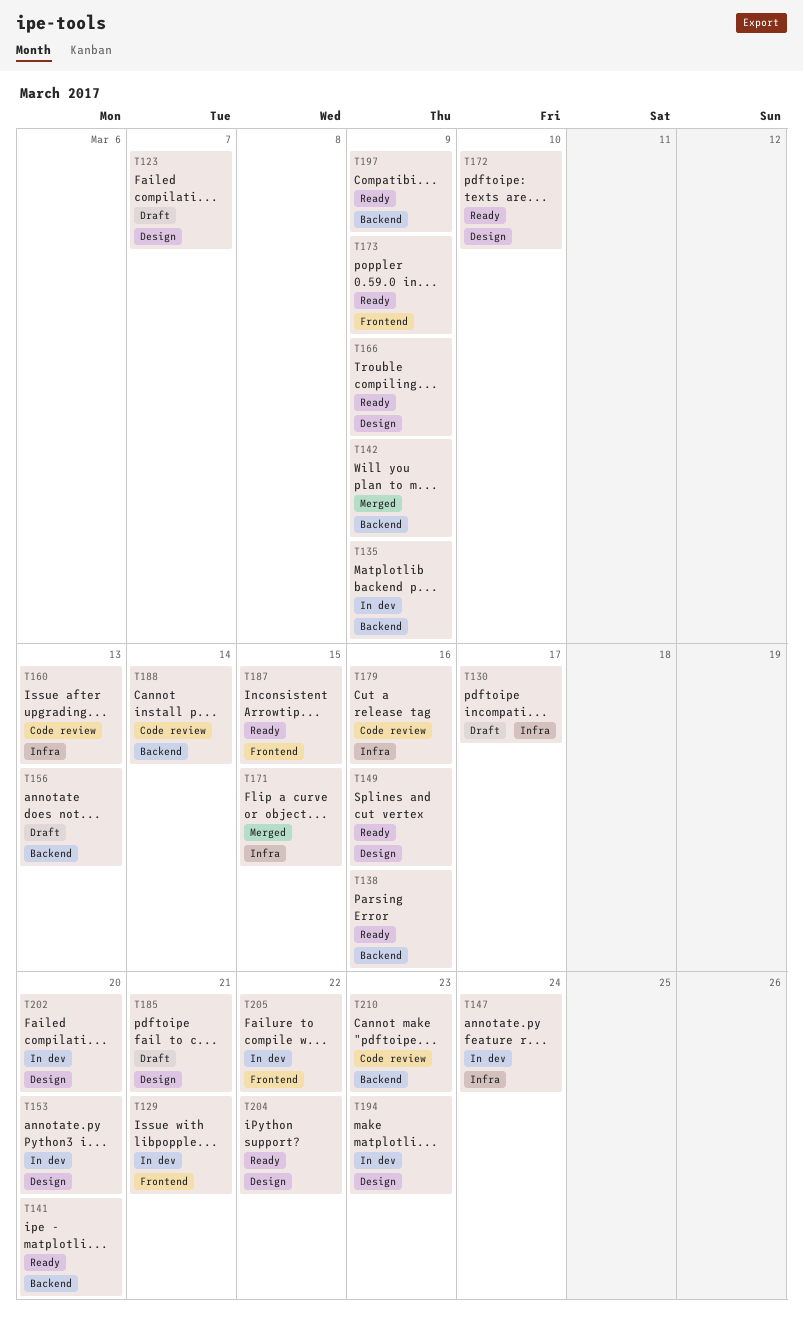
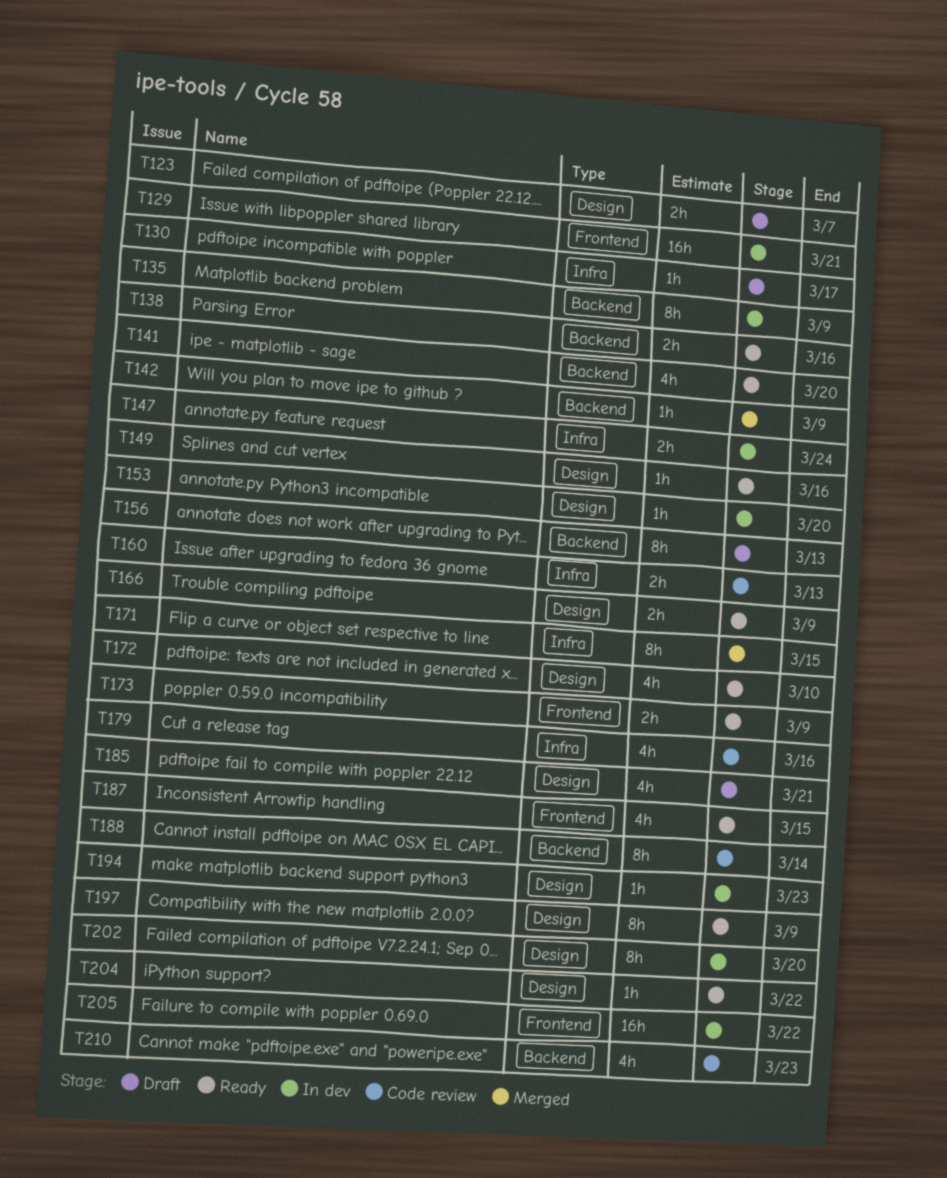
T197, label: Backend -> Design

